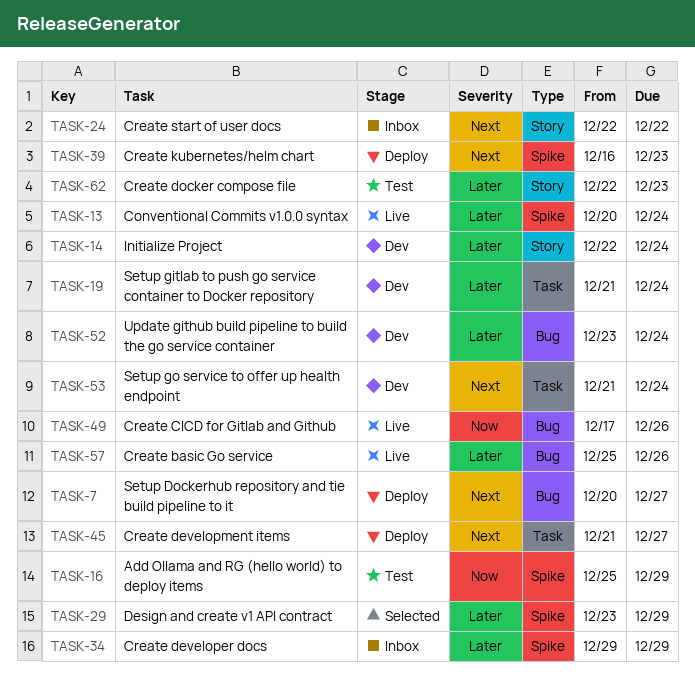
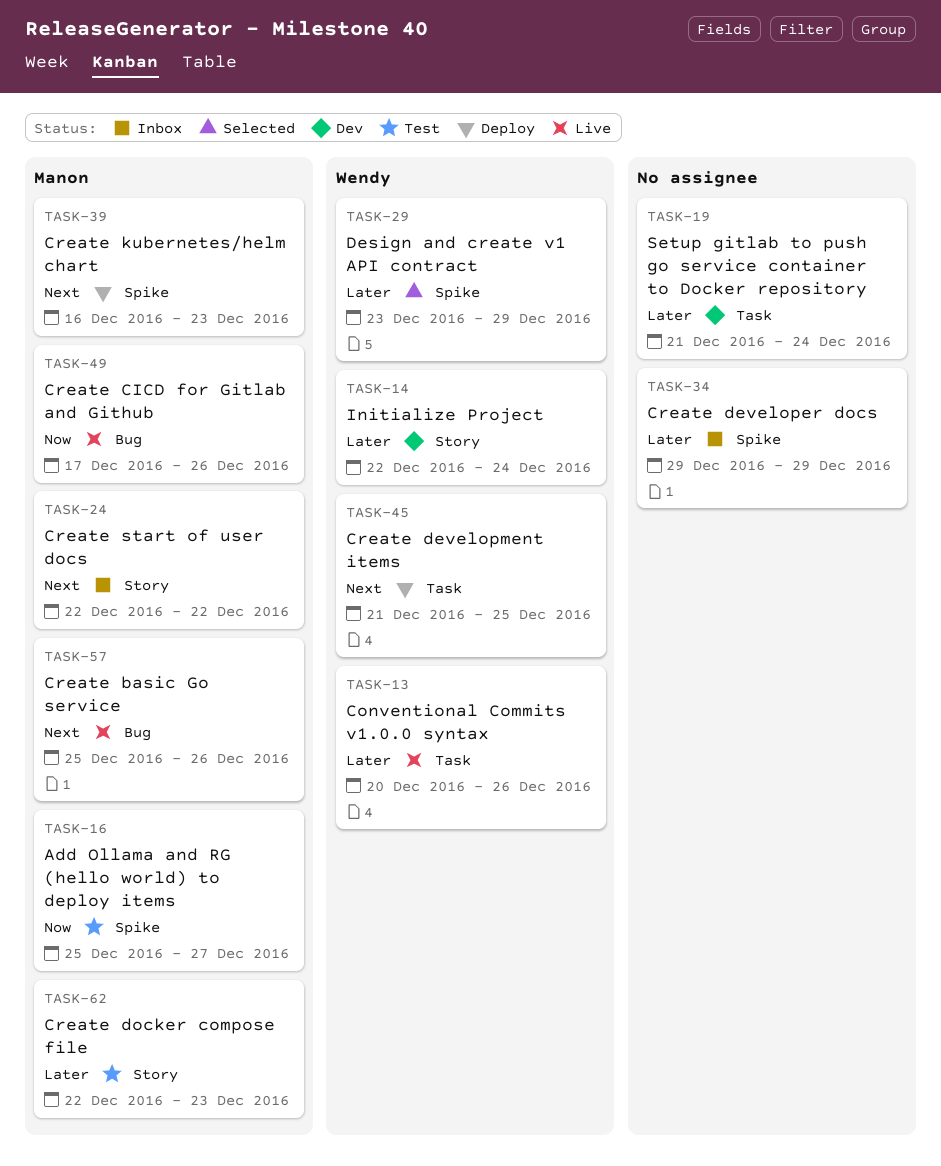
TASK-7: present -> none
TASK-13, label: Spike -> Task
TASK-13, due: Dec 24 -> Dec 26
TASK-16, due: Dec 29 -> Dec 27
TASK-45, due: Dec 27 -> Dec 25
TASK-52: present -> none
TASK-53: present -> none
TASK-57, priority: Later -> Next

